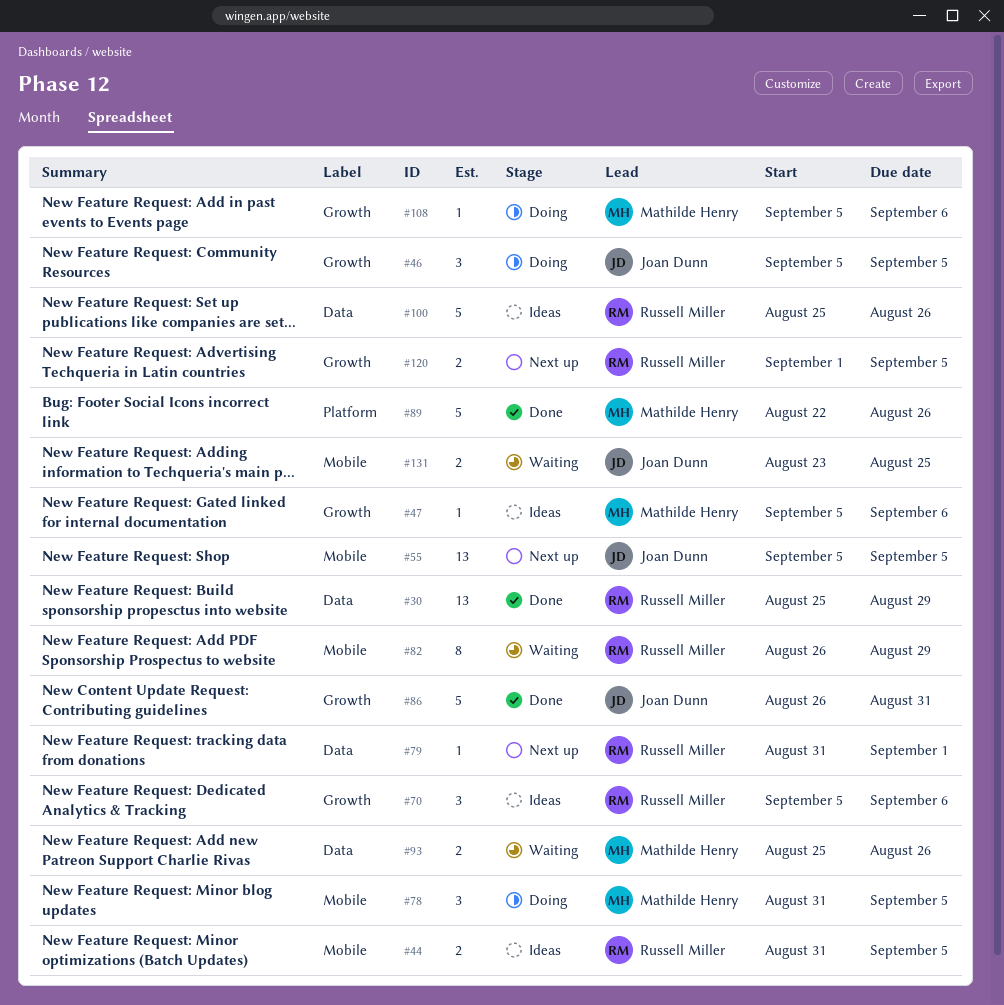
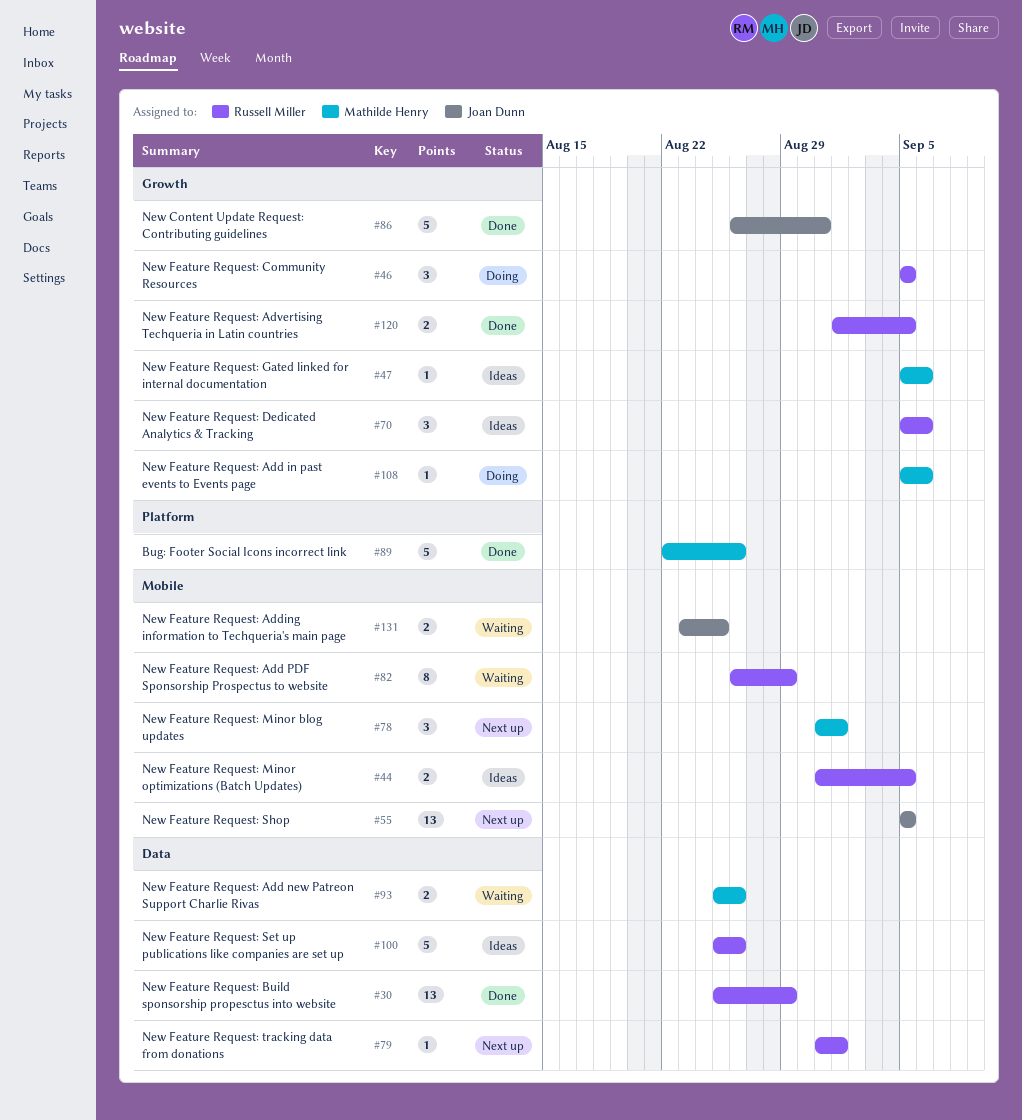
#46, owner: Joan Dunn -> Russell Miller
#78, status: Doing -> Next up
#78, due: Sep 5 -> Sep 1
#120, status: Next up -> Done

